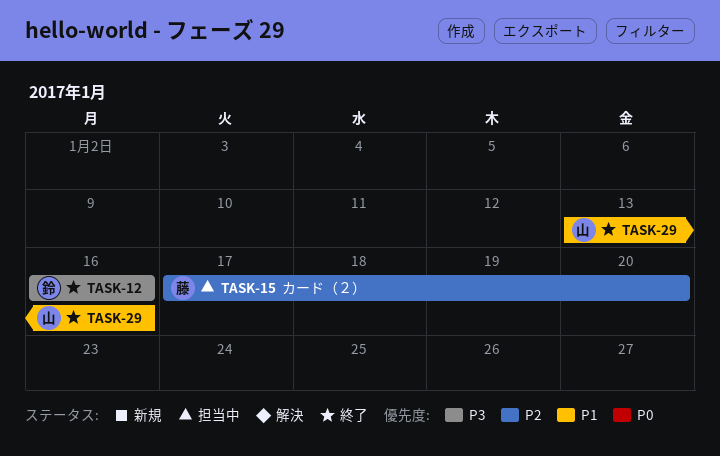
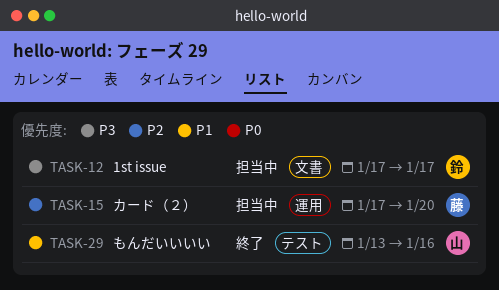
TASK-12, status: 終了 -> 担当中
TASK-12, start: Jan 16 -> Jan 17
TASK-12, due: Jan 16 -> Jan 17

